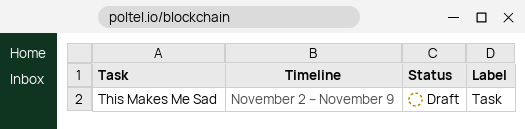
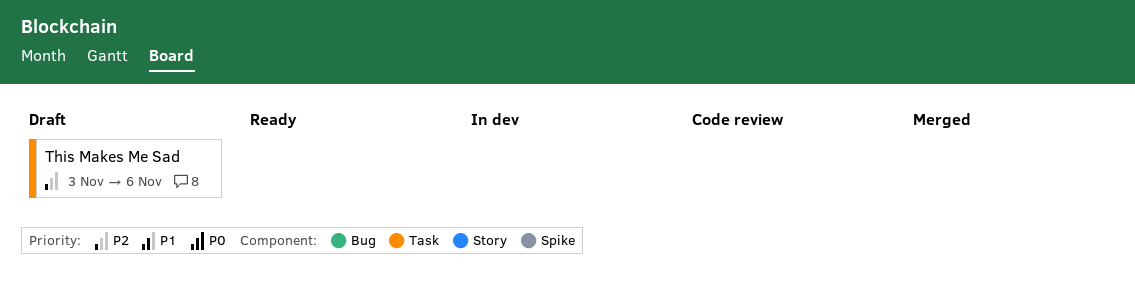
This Makes Me Sad, start: Nov 2 -> Nov 3
This Makes Me Sad, due: Nov 9 -> Nov 6

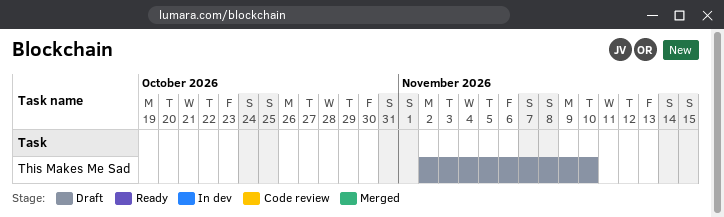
This Makes Me Sad, start: Nov 3 -> Nov 2
This Makes Me Sad, due: Nov 6 -> Nov 10

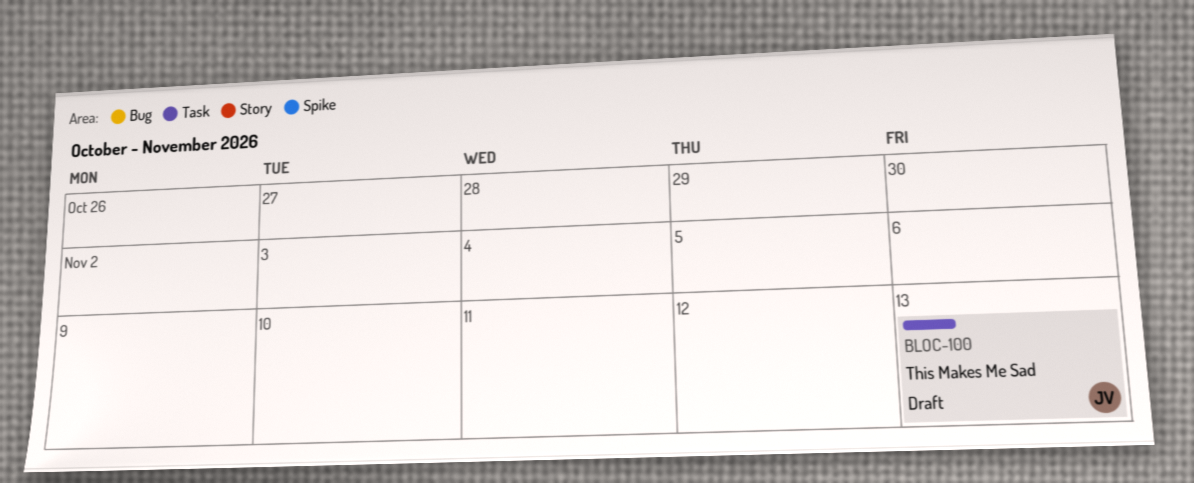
This Makes Me Sad, due: Nov 10 -> Nov 13

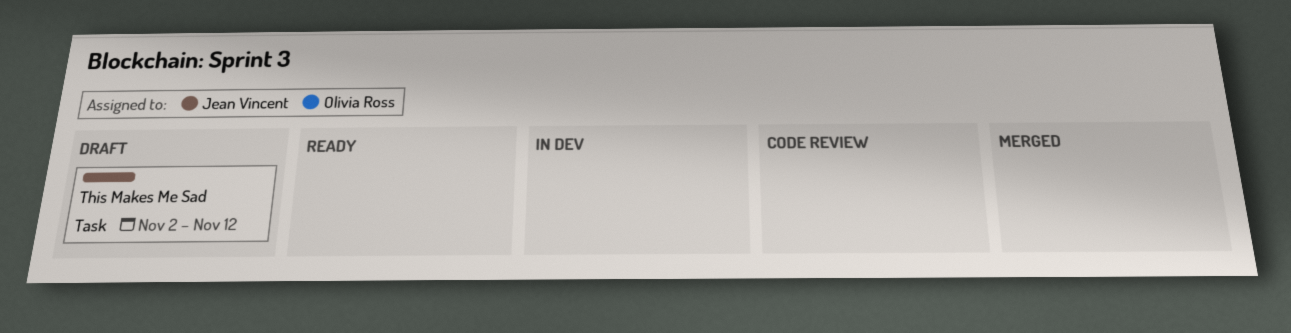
This Makes Me Sad, due: Nov 13 -> Nov 12

